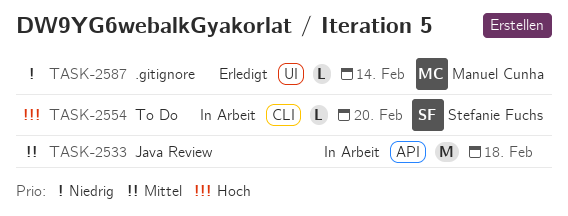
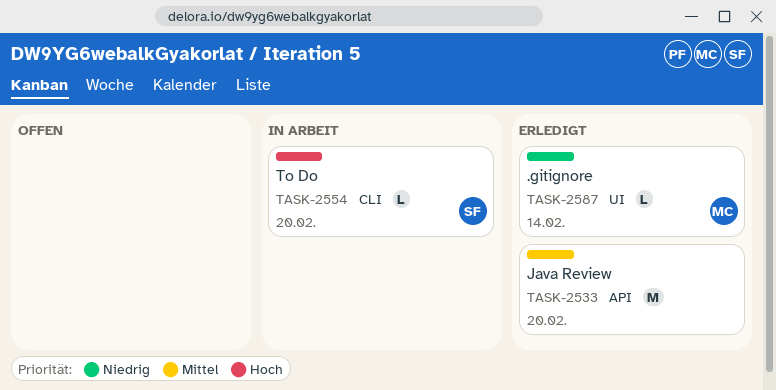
TASK-2533, status: In Arbeit -> Erledigt
TASK-2533, due: Feb 18 -> Feb 20

